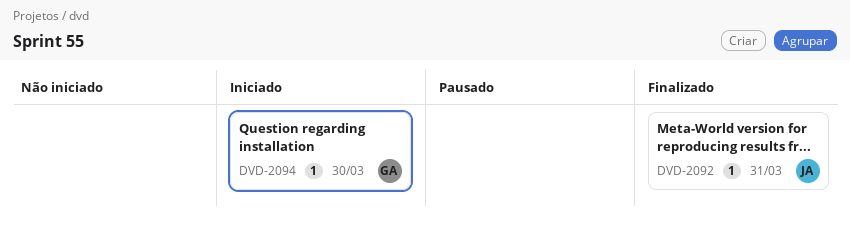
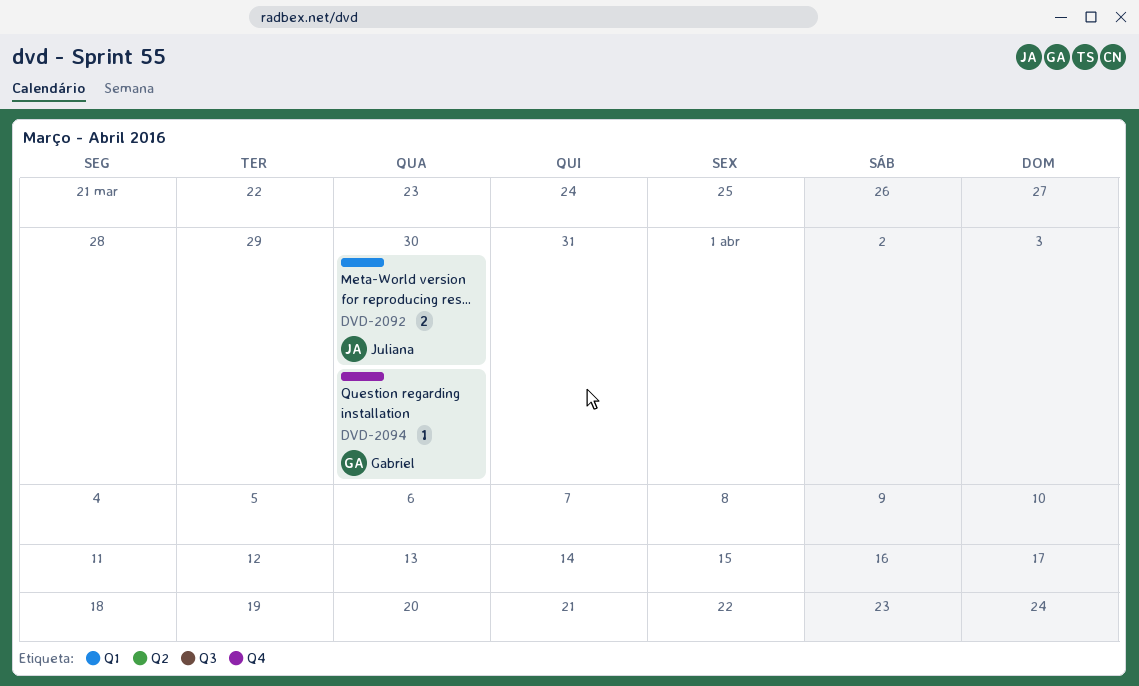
DVD-2092, estimate: 1 -> 2
DVD-2092, due: Mar 31 -> Mar 30

